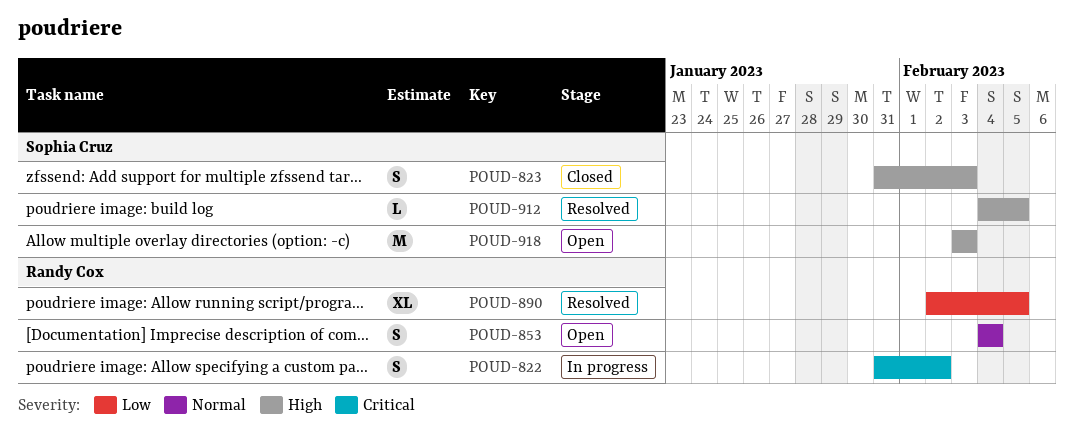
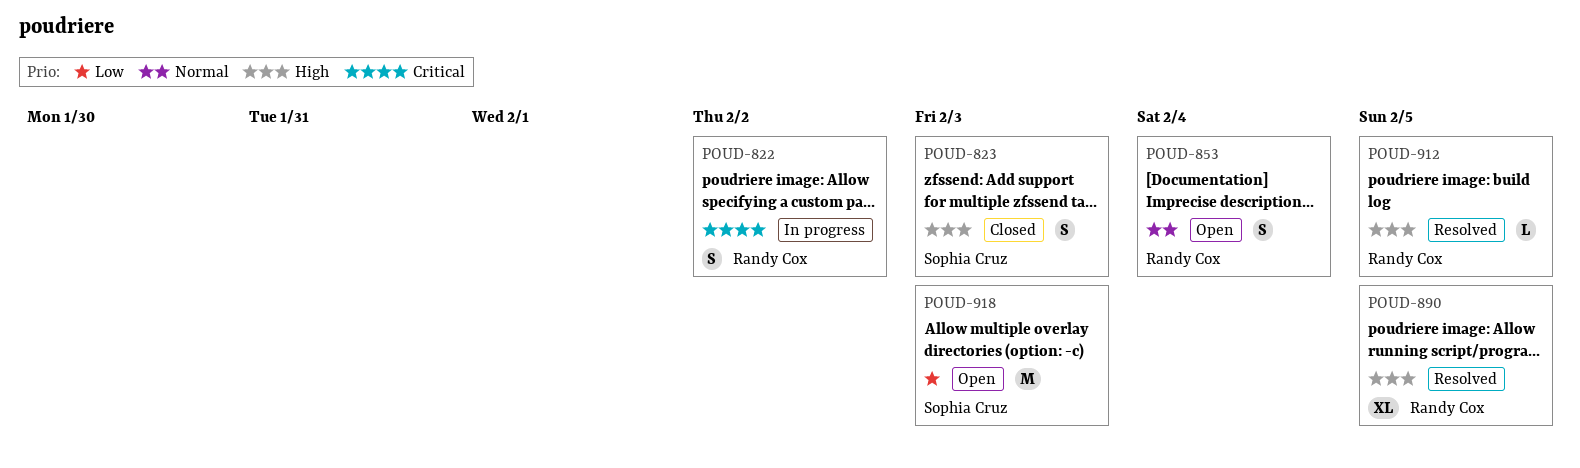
POUD-890, priority: Low -> High
POUD-912, owner: Sophia Cruz -> Randy Cox
POUD-918, priority: High -> Low

